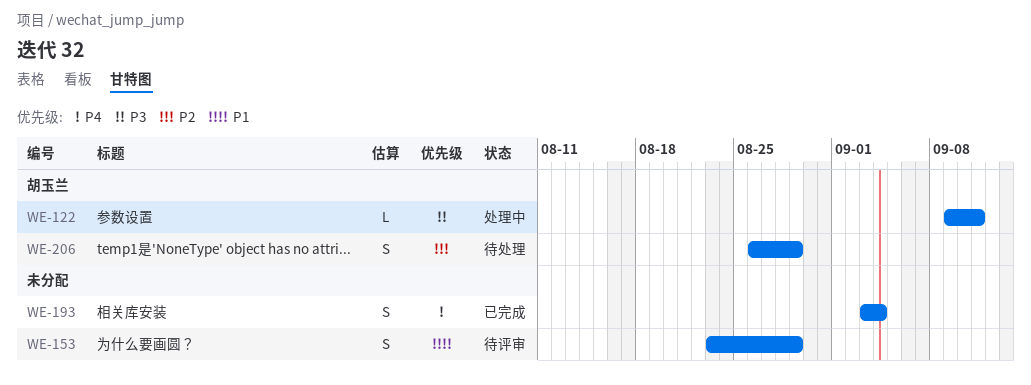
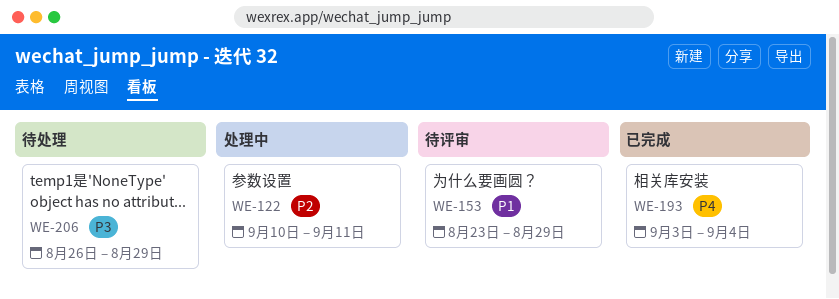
WE-122, priority: P3 -> P2
WE-122, start: Sep 9 -> Sep 10
WE-206, priority: P2 -> P3

